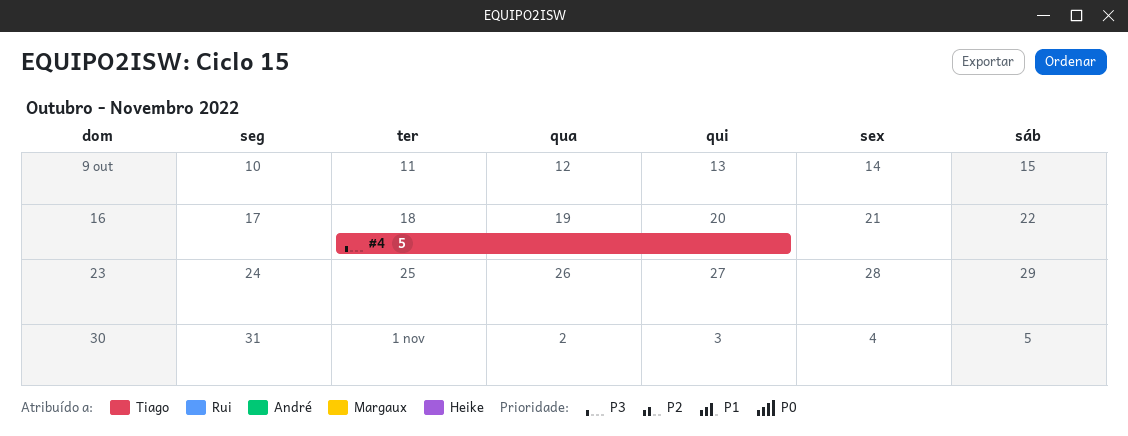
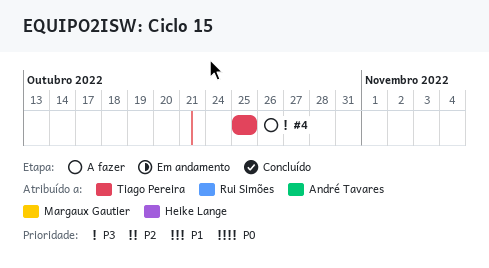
#4, start: Oct 18 -> Oct 25
#4, due: Oct 20 -> Oct 25

